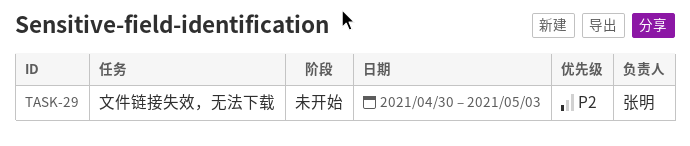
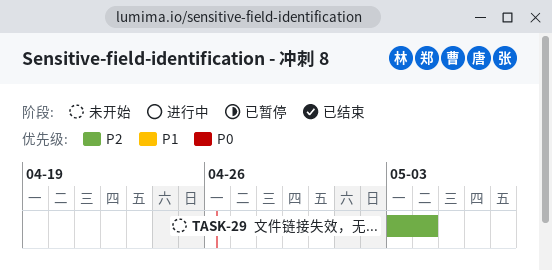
TASK-29, start: Apr 30 -> May 3
TASK-29, due: May 3 -> May 4

